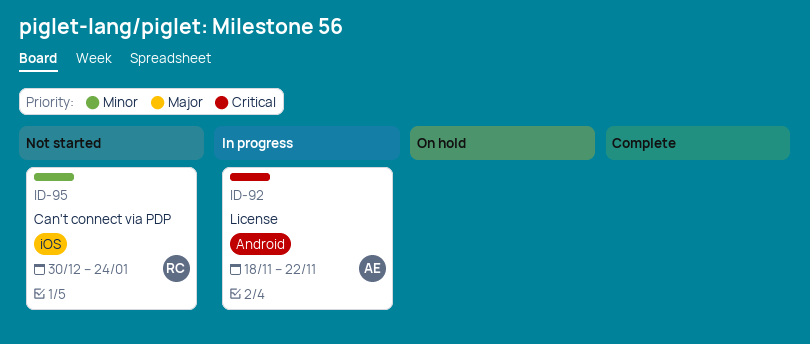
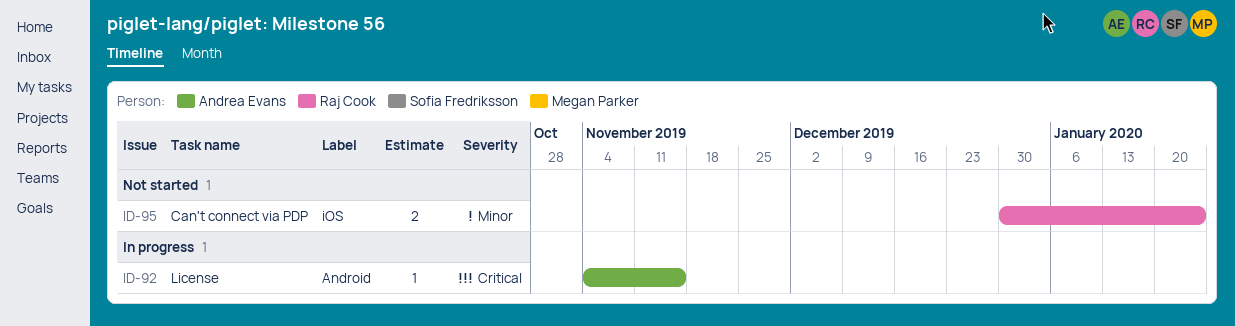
ID-92, start: Nov 18 -> Nov 4
ID-92, due: Nov 22 -> Nov 15

